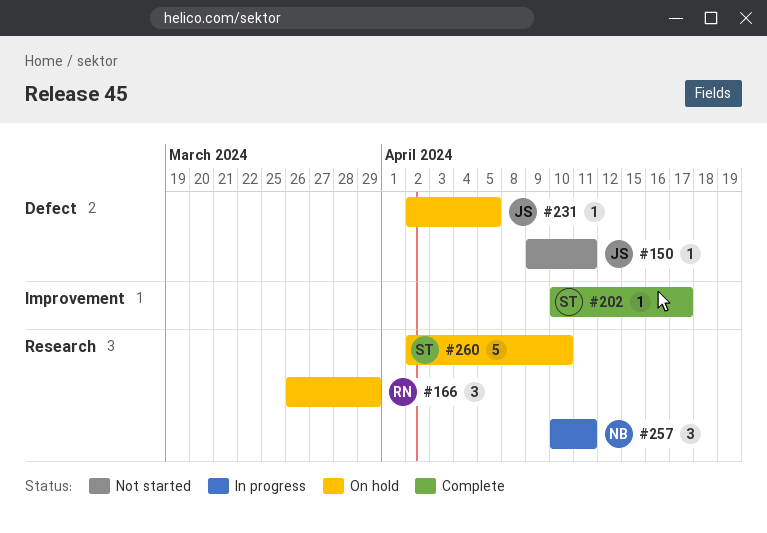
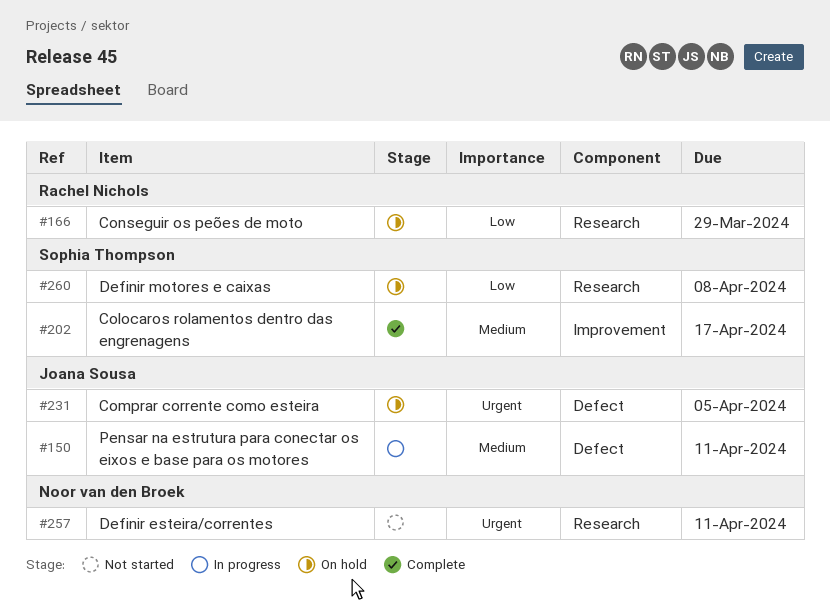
#150, status: Not started -> In progress
#257, status: In progress -> Not started
#260, due: Apr 10 -> Apr 8

